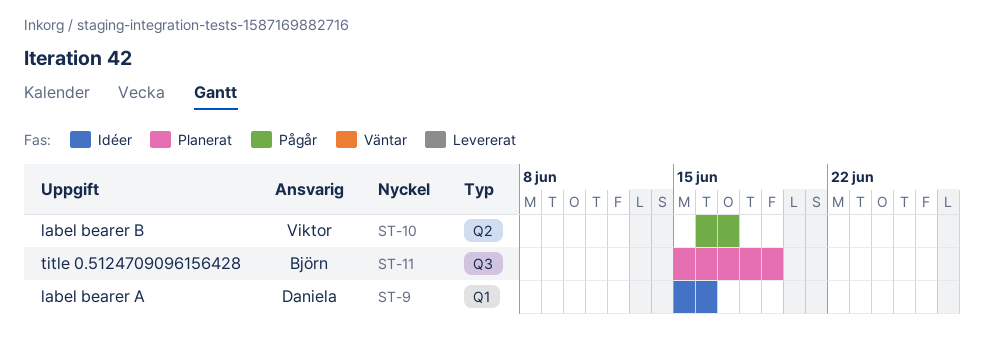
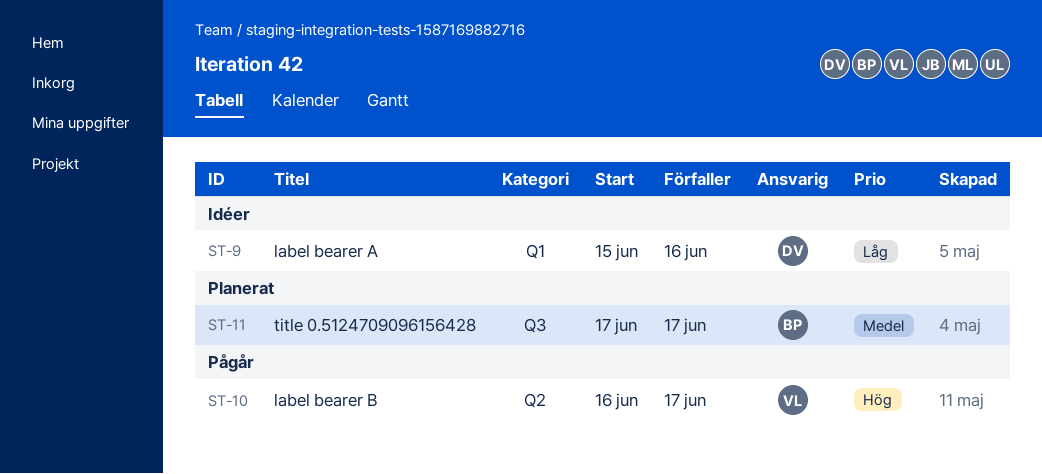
ST-11, start: Jun 15 -> Jun 17
ST-11, due: Jun 19 -> Jun 17

